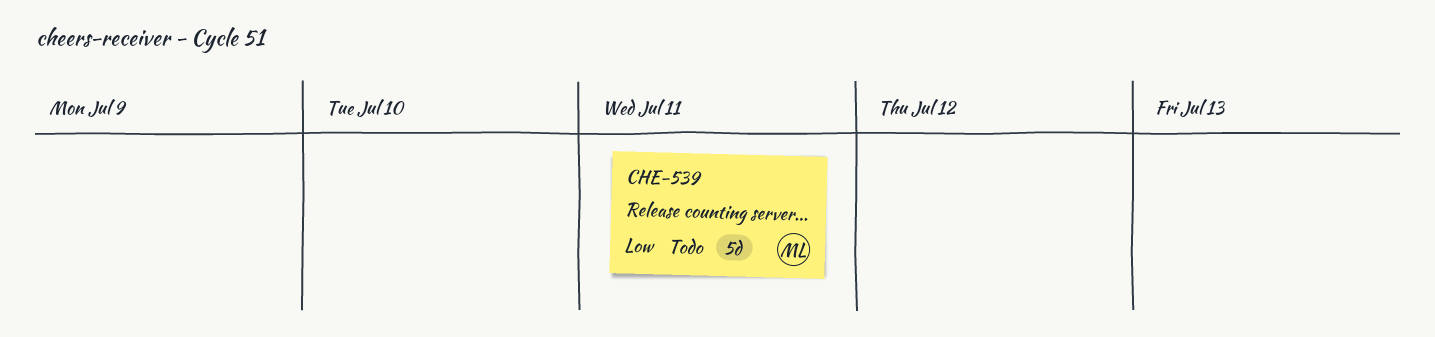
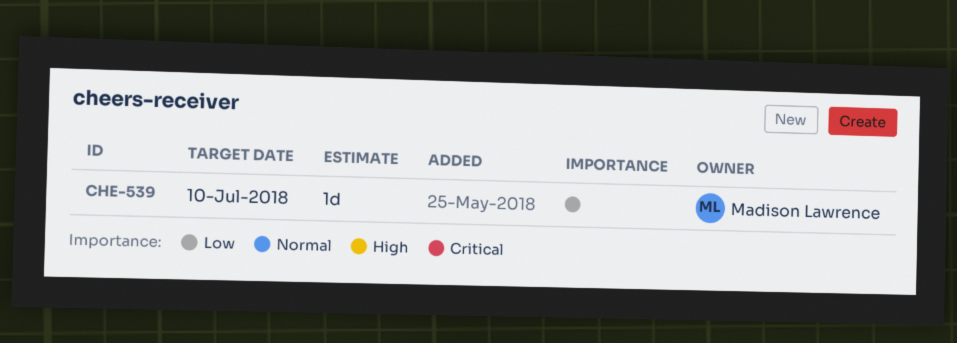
CHE-539, estimate: 5d -> 1d
CHE-539, due: Jul 11 -> Jul 10

